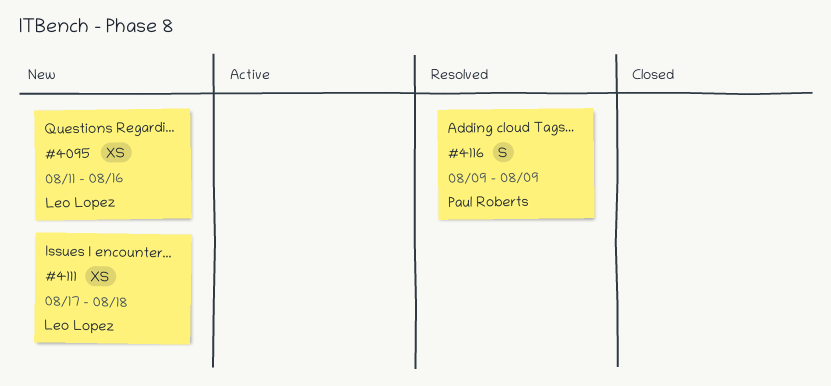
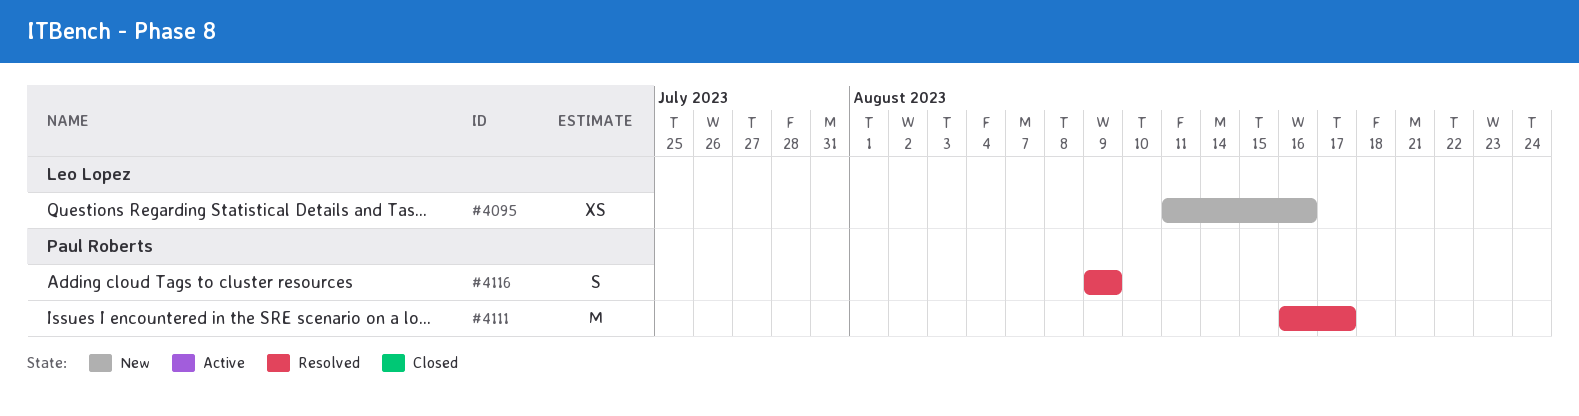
#4111, status: New -> Resolved
#4111, owner: Leo Lopez -> Paul Roberts
#4111, estimate: XS -> M
#4111, start: Aug 17 -> Aug 16
#4111, due: Aug 18 -> Aug 17

